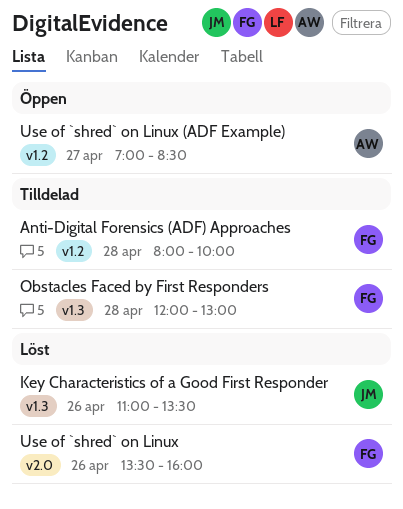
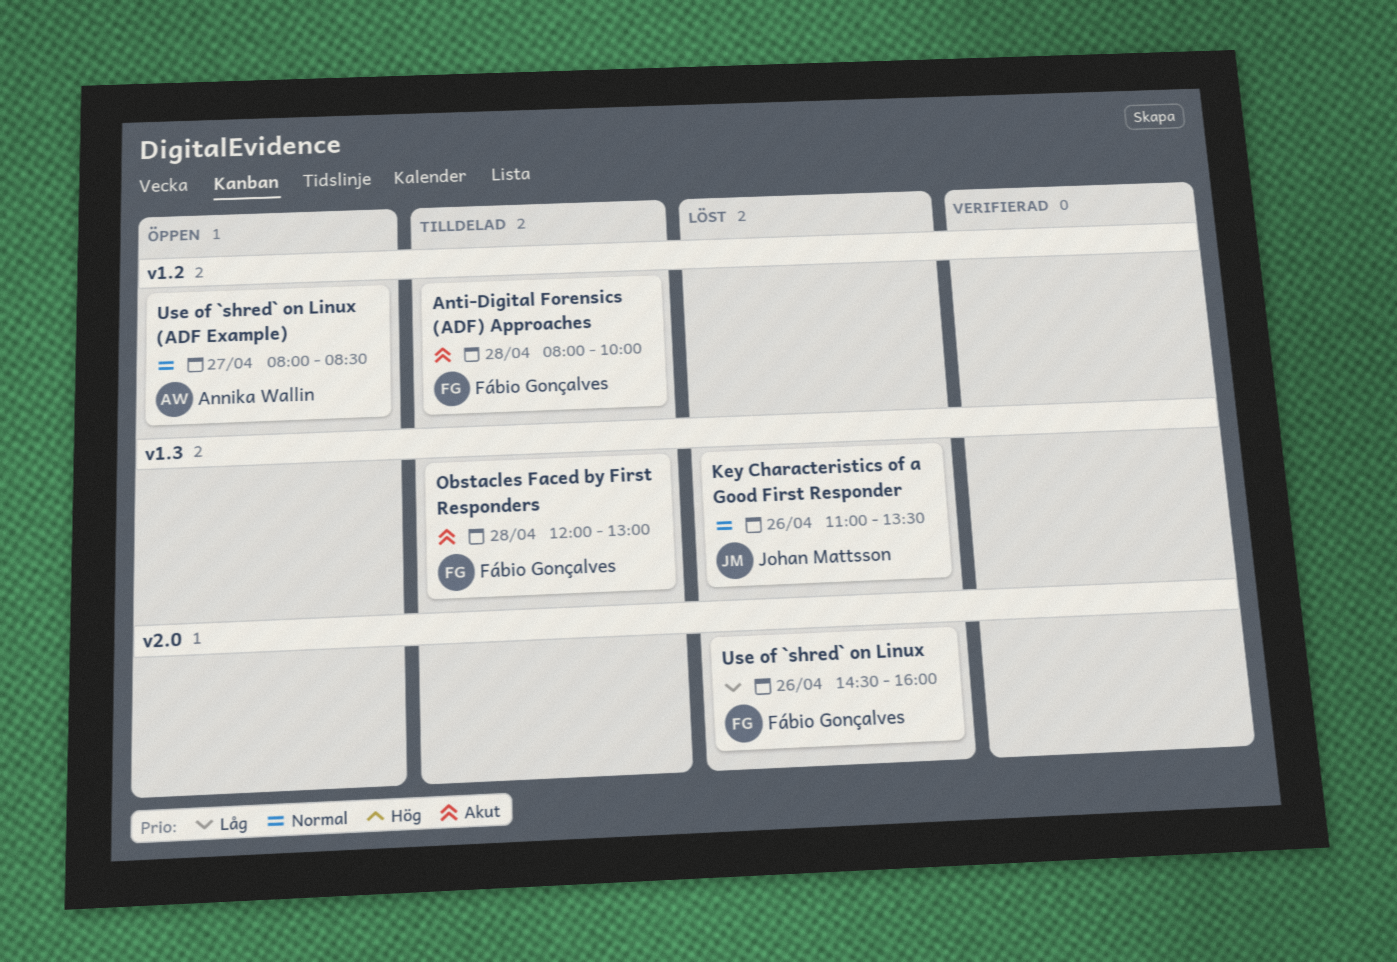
Use of `shred` on Linux, begins: 13:30 -> 14:30
Use of `shred` on Linux (ADF Example), begins: 07:00 -> 08:00

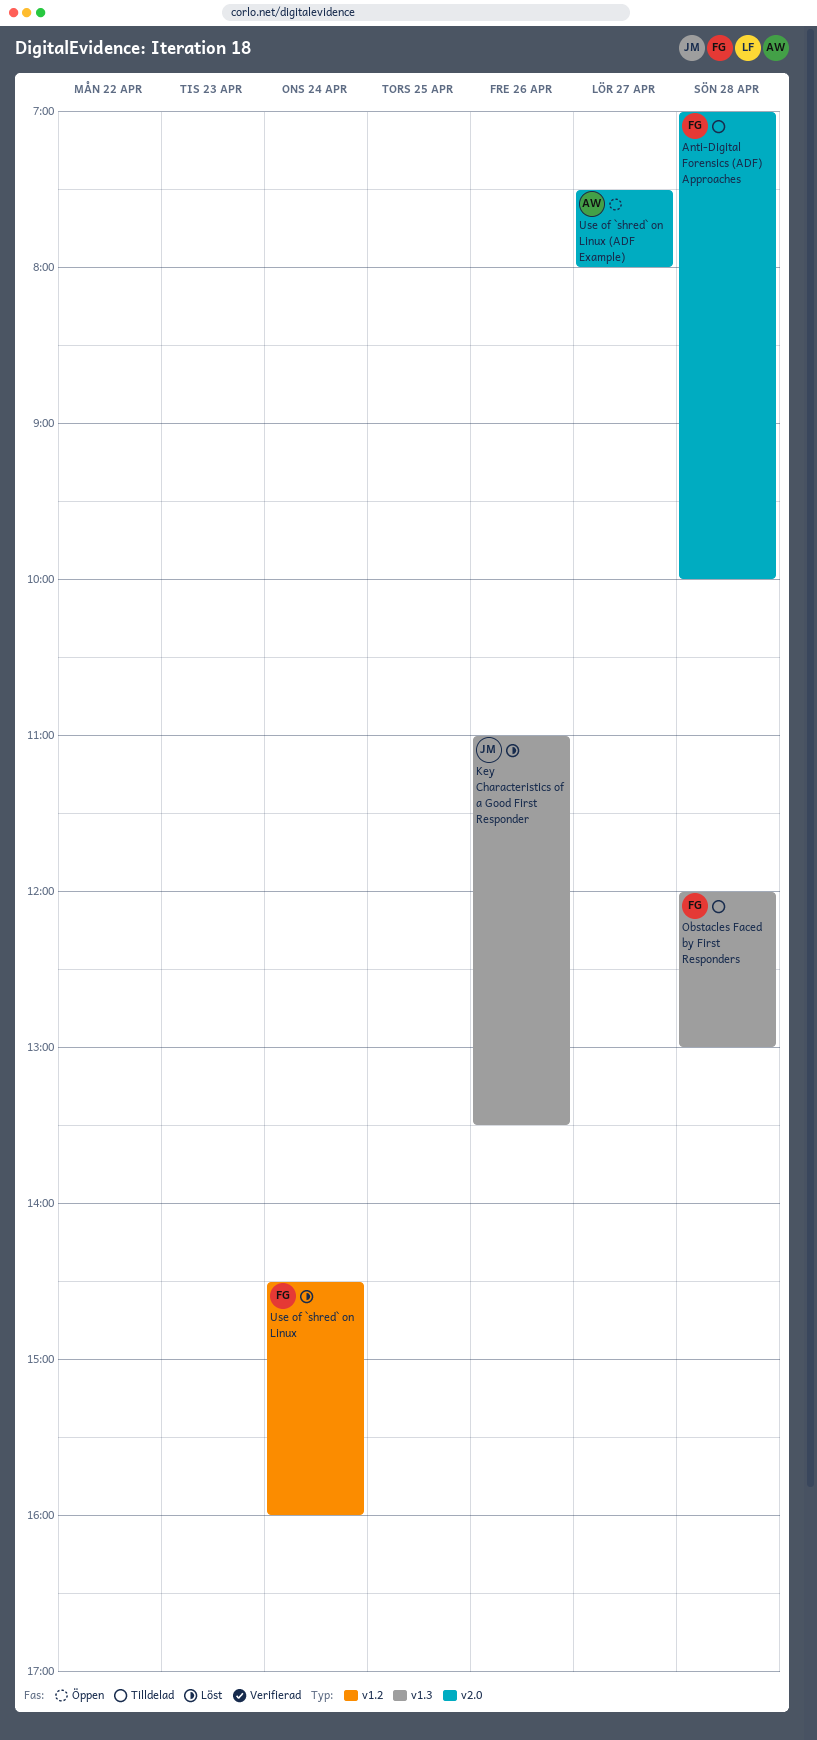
Anti-Digital Forensics (ADF) Approaches, label: v1.2 -> v2.0
Anti-Digital Forensics (ADF) Approaches, begins: 08:00 -> 07:00
Use of `shred` on Linux, label: v2.0 -> v1.2
Use of `shred` on Linux, day: Apr 26 -> Apr 24
Use of `shred` on Linux (ADF Example), label: v1.2 -> v2.0
Use of `shred` on Linux (ADF Example), begins: 08:00 -> 07:30
Use of `shred` on Linux (ADF Example), ends: 08:30 -> 08:00

